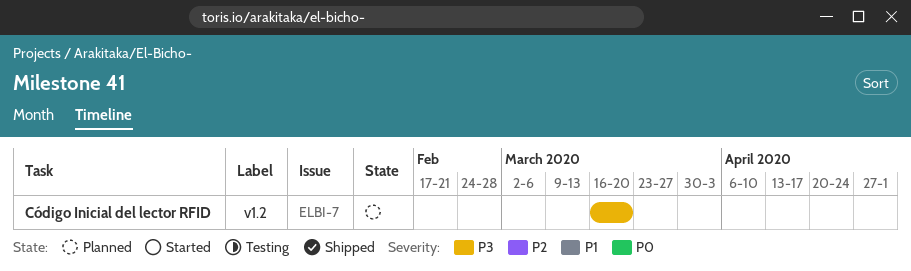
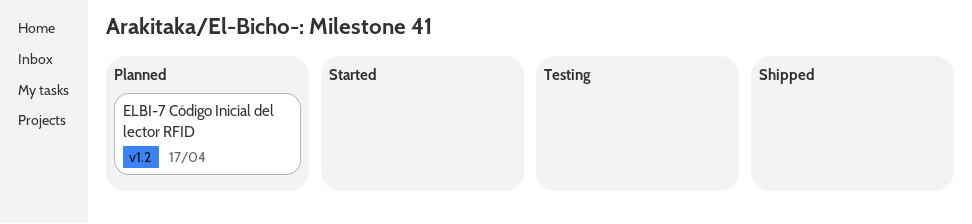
ELBI-7, due: Mar 20 -> Apr 17

